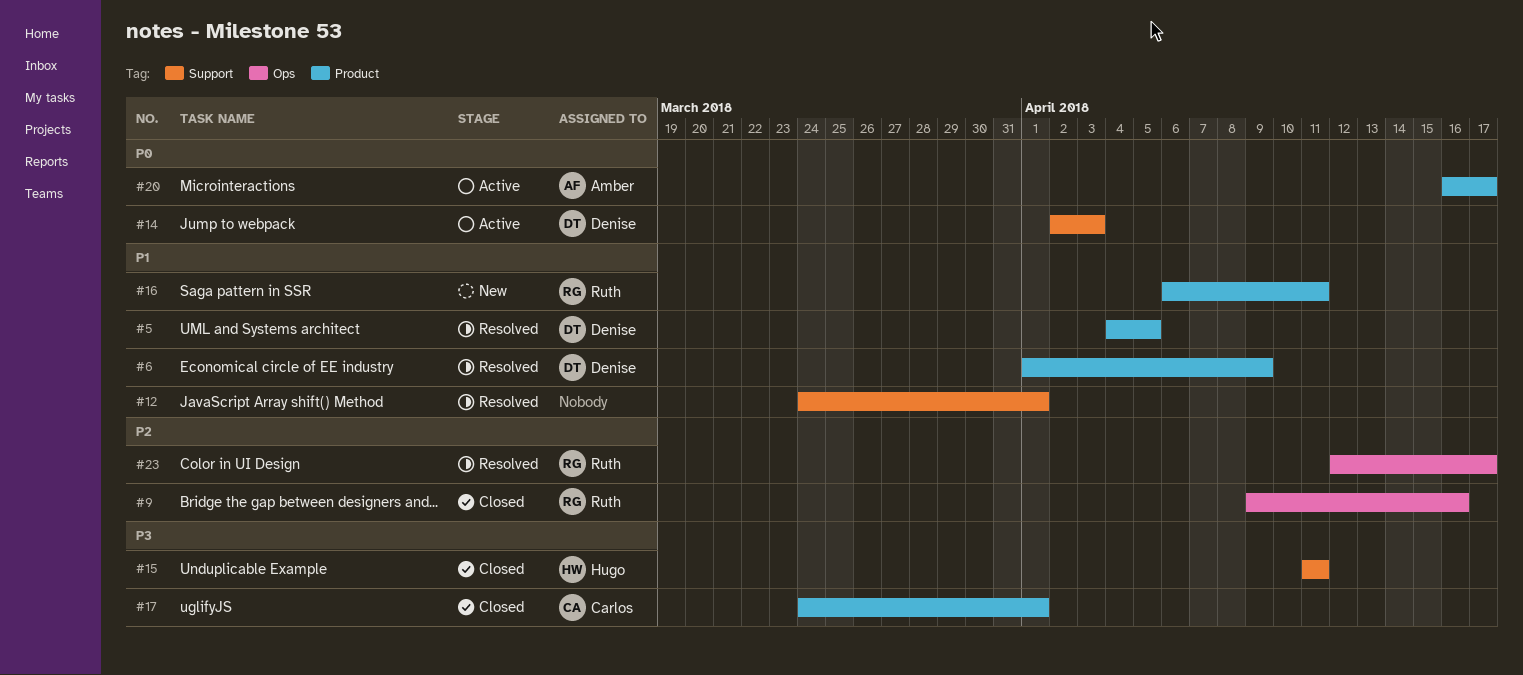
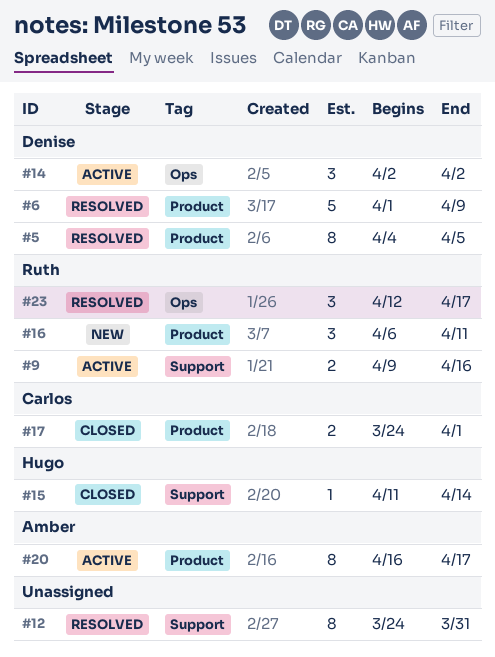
#9, status: Closed -> Active
#9, label: Ops -> Support
#12, due: Apr 1 -> Mar 31
#14, label: Support -> Ops
#14, due: Apr 3 -> Apr 2
#15, due: Apr 11 -> Apr 14

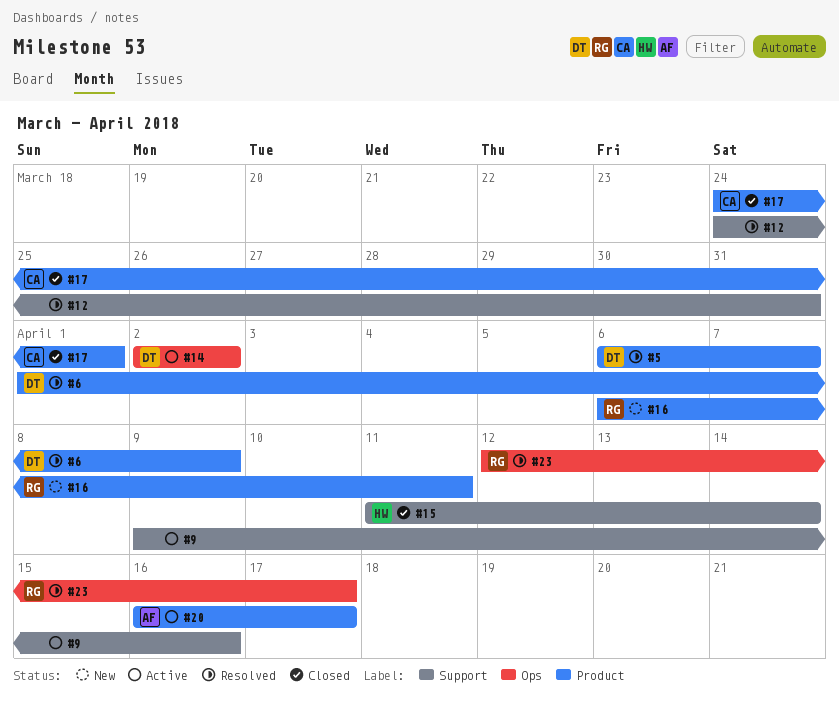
#5, start: Apr 4 -> Apr 6
#5, due: Apr 5 -> Apr 7
#9, owner: Ruth -> none

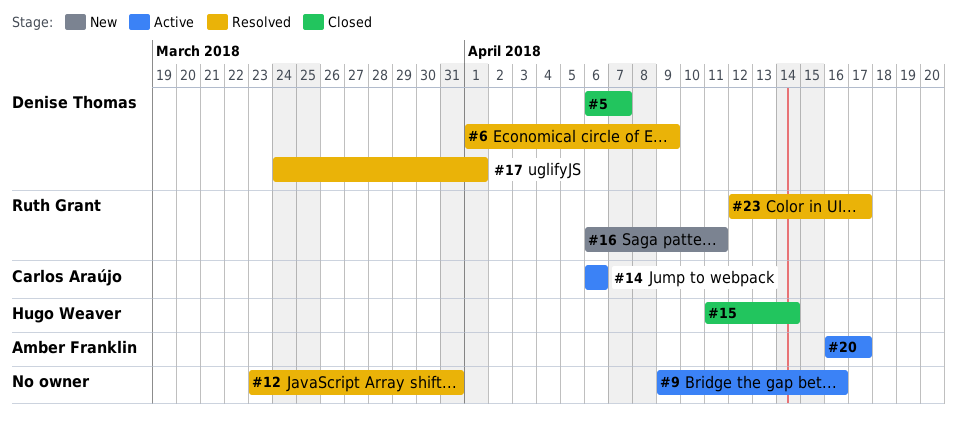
#5, status: Resolved -> Closed
#12, start: Mar 24 -> Mar 23
#14, owner: Denise Thomas -> Carlos Araújo
#14, start: Apr 2 -> Apr 6
#14, due: Apr 2 -> Apr 6
#17, status: Closed -> Resolved
#17, owner: Carlos Araújo -> Denise Thomas

